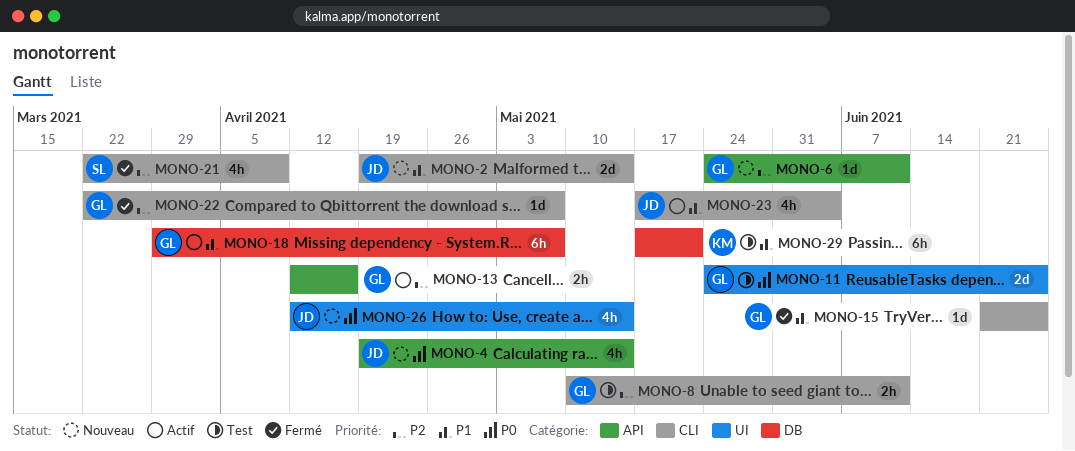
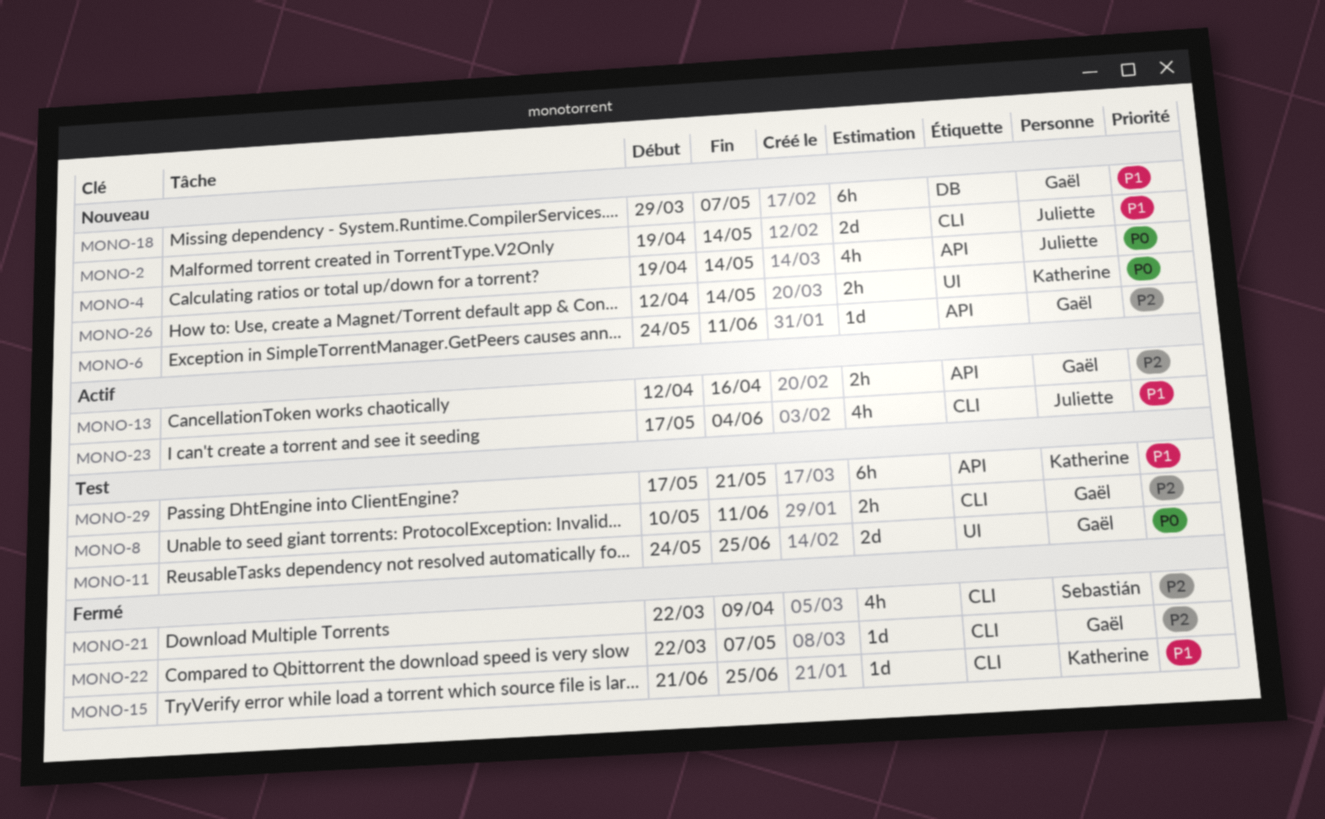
MONO-15, owner: Gaël -> Katherine
MONO-18, status: Actif -> Nouveau
MONO-26, owner: Juliette -> Katherine
MONO-26, estimate: 4h -> 2h
MONO-29, label: DB -> API

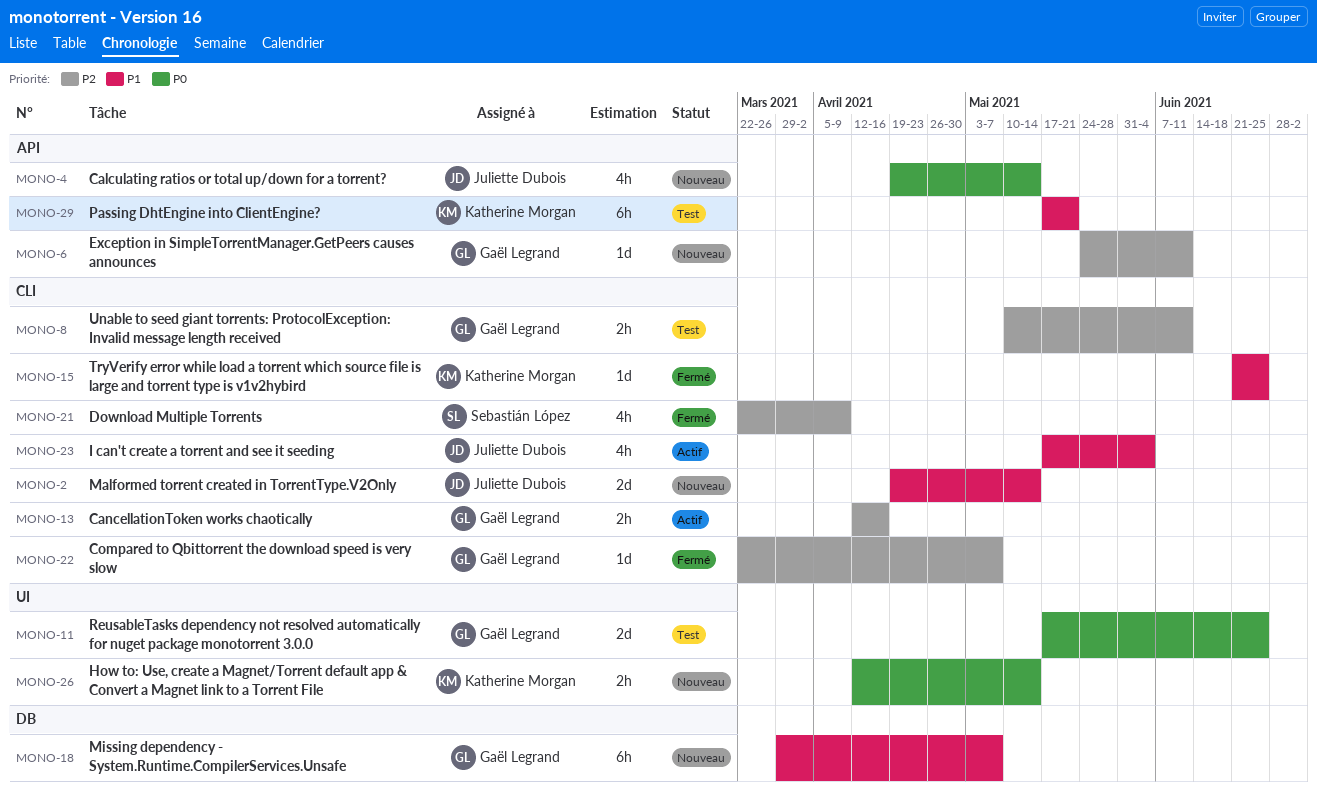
MONO-11, start: May 24 -> May 17
MONO-13, label: API -> CLI

